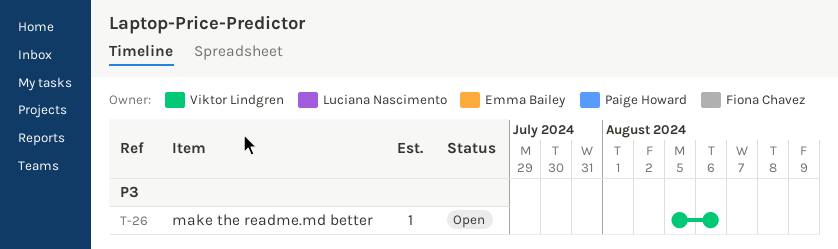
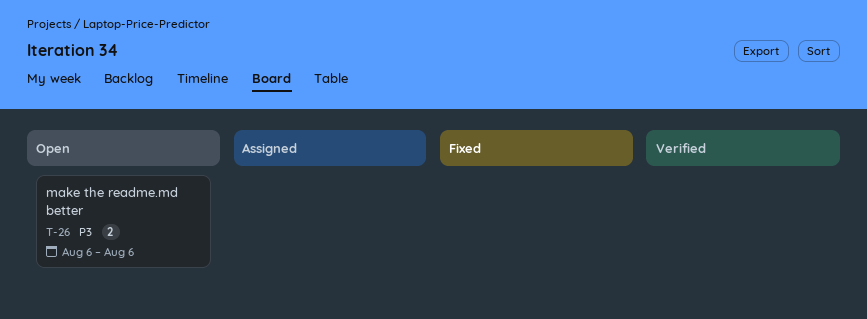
T-26, estimate: 1 -> 2
T-26, start: Aug 5 -> Aug 6

